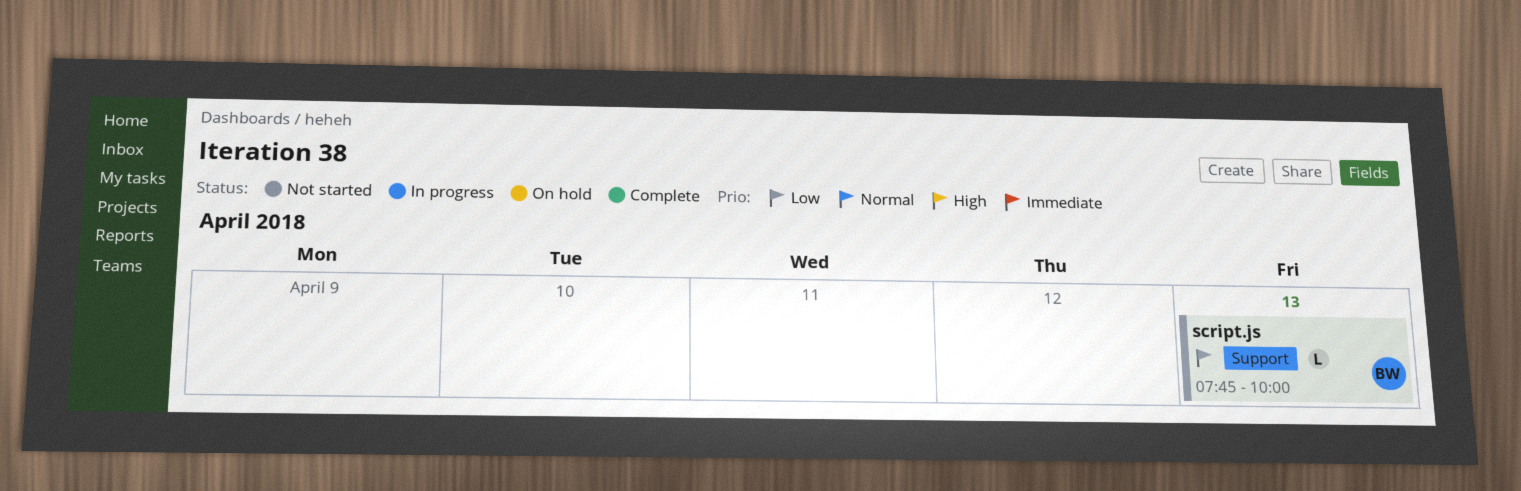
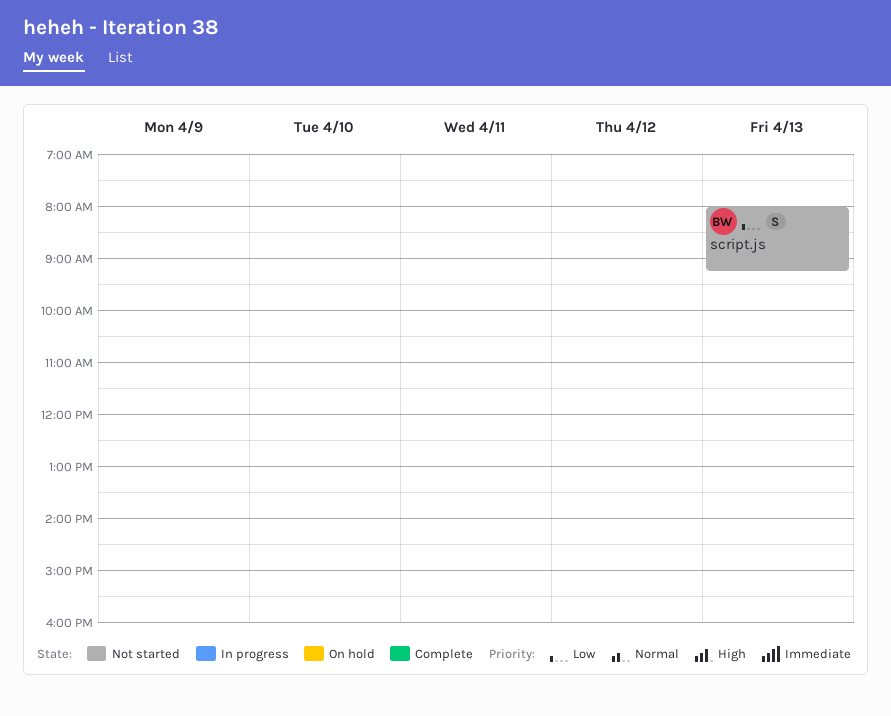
script.js, estimate: L -> S
script.js, begins: 07:45 -> 08:00
script.js, ends: 10:00 -> 09:15

